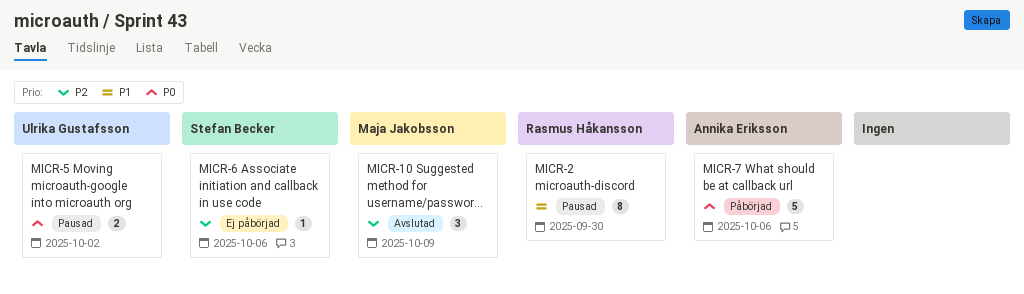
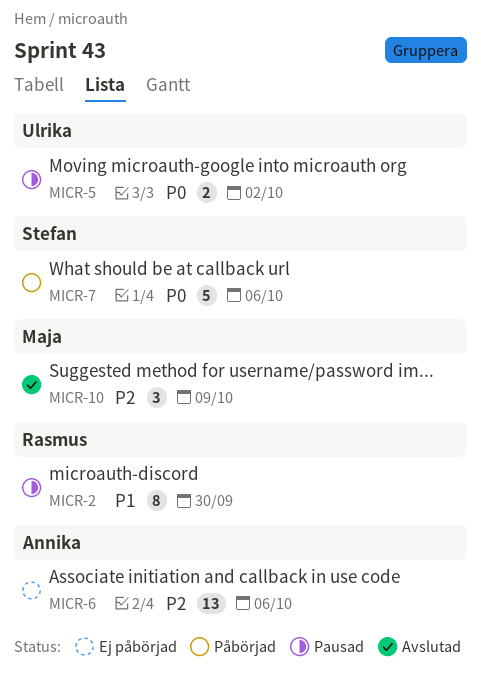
MICR-6, owner: Stefan Becker -> Annika Eriksson
MICR-6, estimate: 1 -> 13
MICR-7, owner: Annika Eriksson -> Stefan Becker

